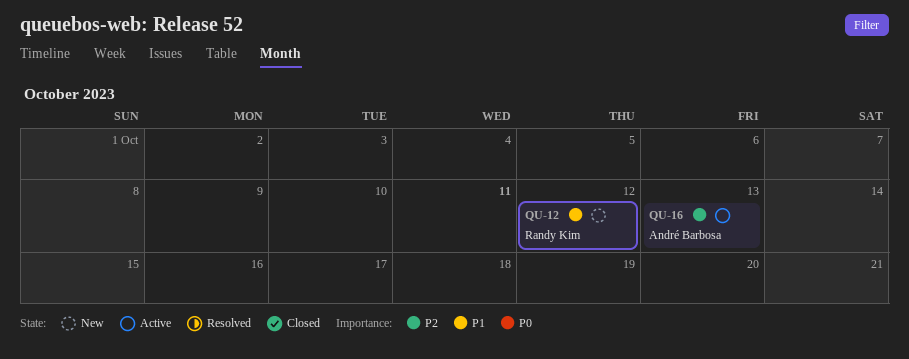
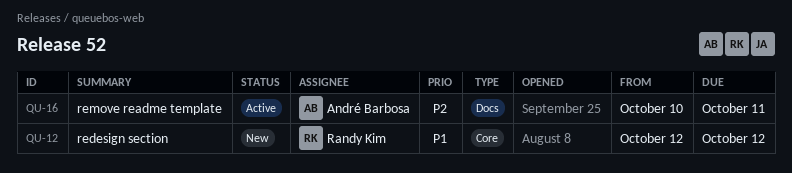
QU-16, due: Oct 13 -> Oct 11

